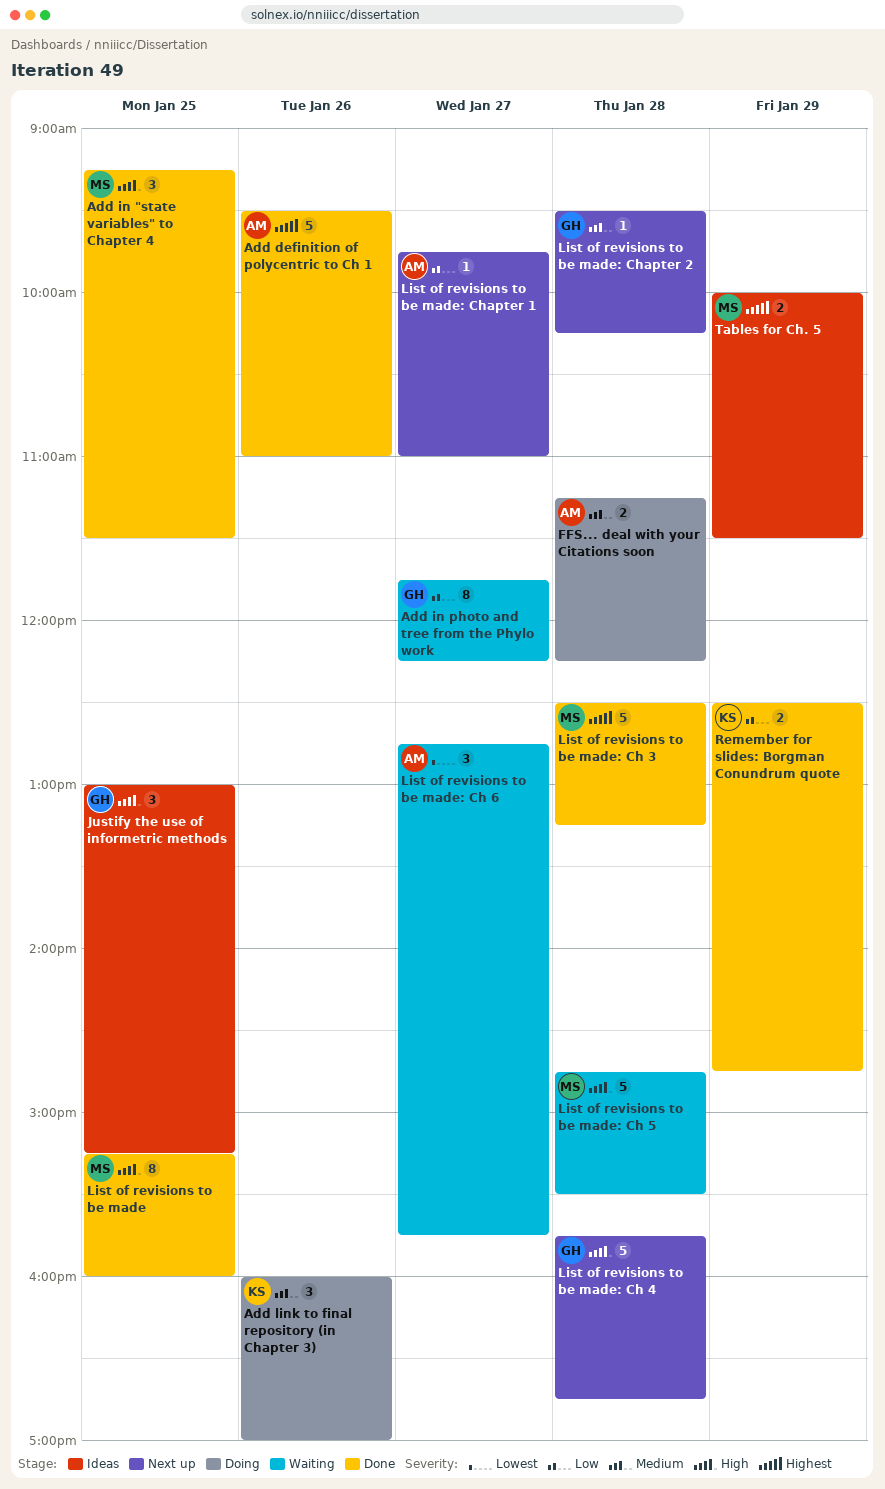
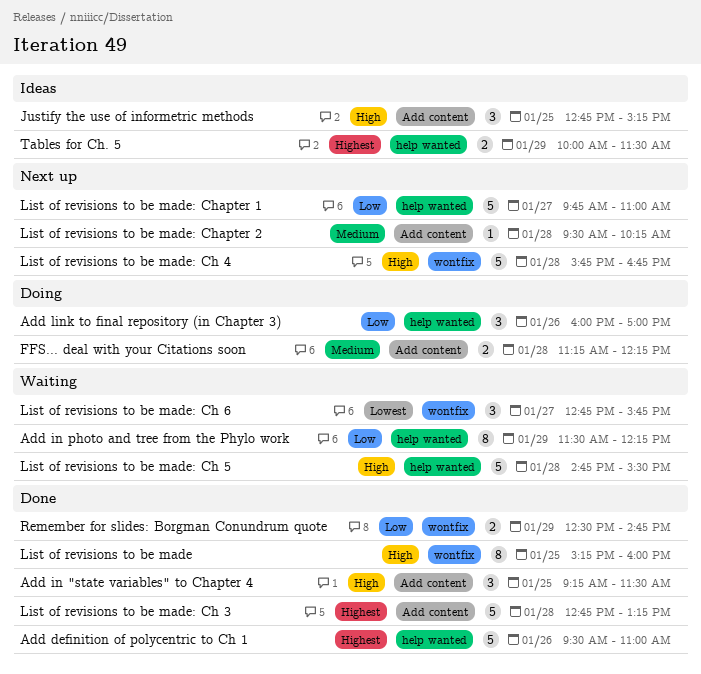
Add in photo and tree from the Phylo work, day: Jan 27 -> Jan 29
Add in photo and tree from the Phylo work, begins: 11:45 -> 11:30
Add link to final repository (in Chapter 3), priority: Medium -> Low
Justify the use of informetric methods, begins: 13:00 -> 12:45
List of revisions to be made: Ch 3, begins: 12:30 -> 12:45
List of revisions to be made: Chapter 1, estimate: 1 -> 5

